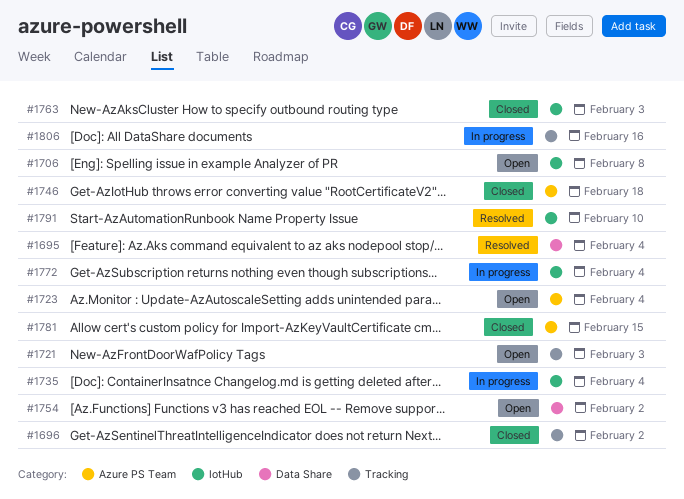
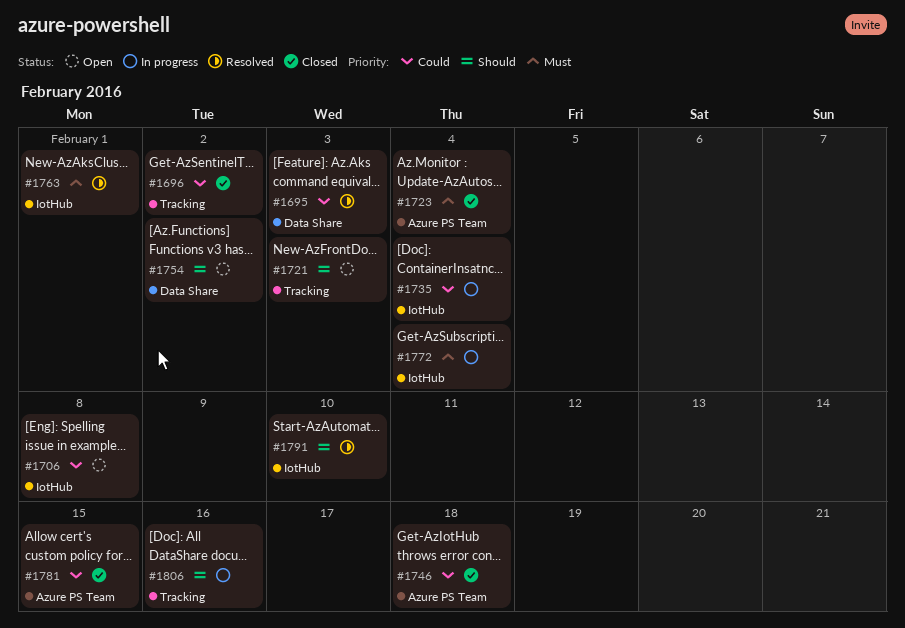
#1695, due: Feb 4 -> Feb 3
#1723, status: Open -> Closed
#1763, status: Closed -> Resolved
#1763, due: Feb 3 -> Feb 1

